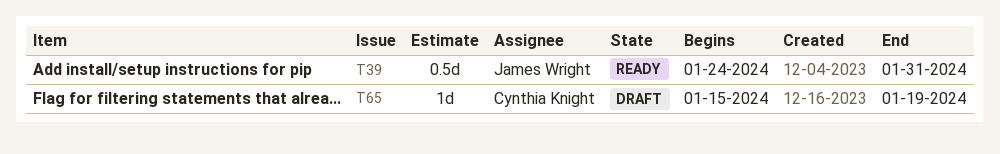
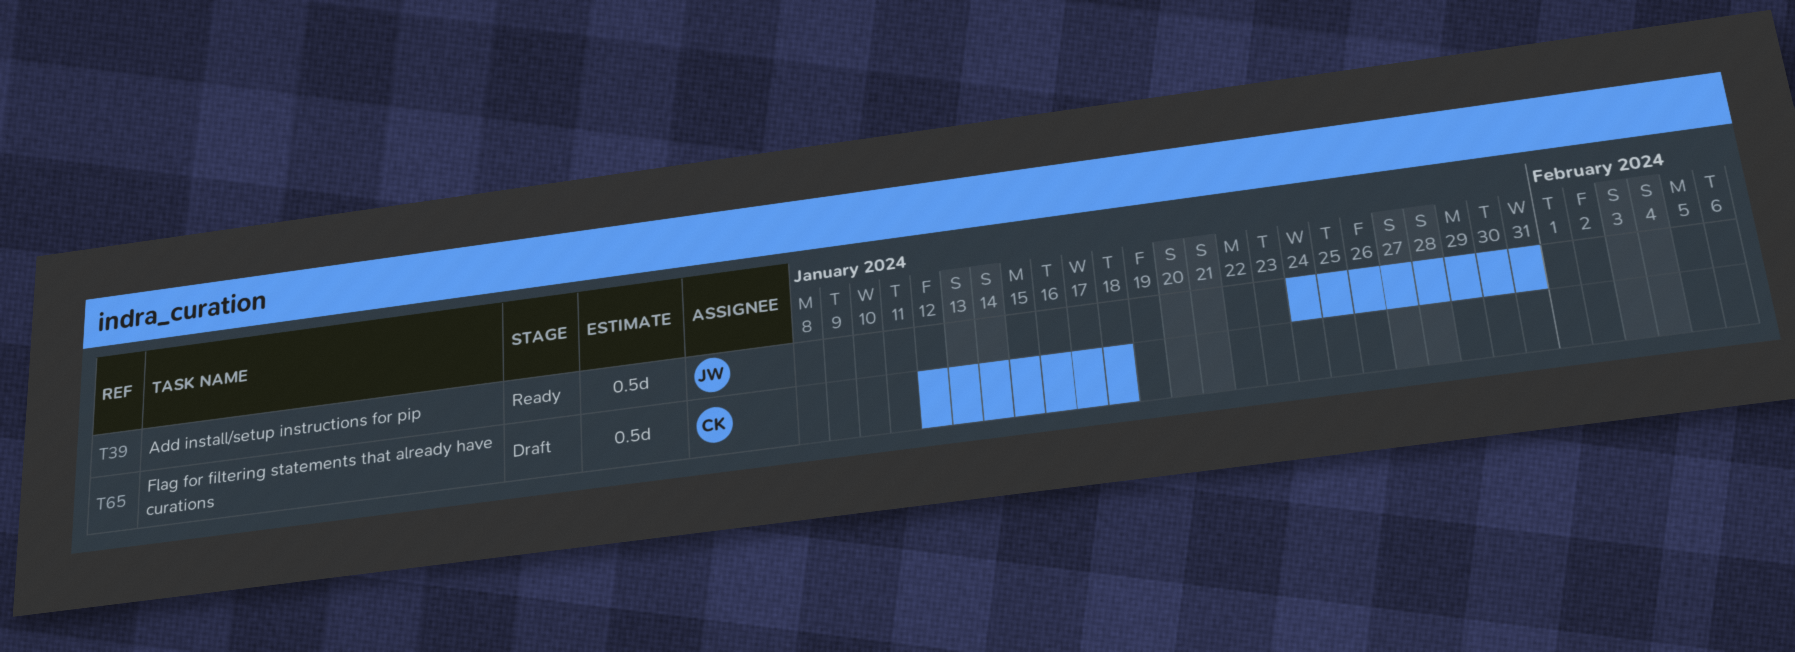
T65, estimate: 1d -> 0.5d
T65, start: Jan 15 -> Jan 12
T65, due: Jan 19 -> Jan 18

